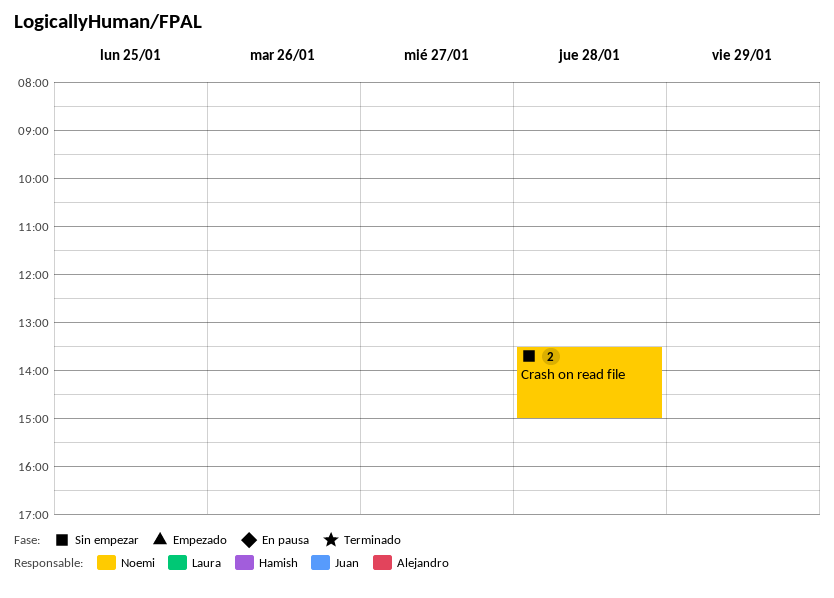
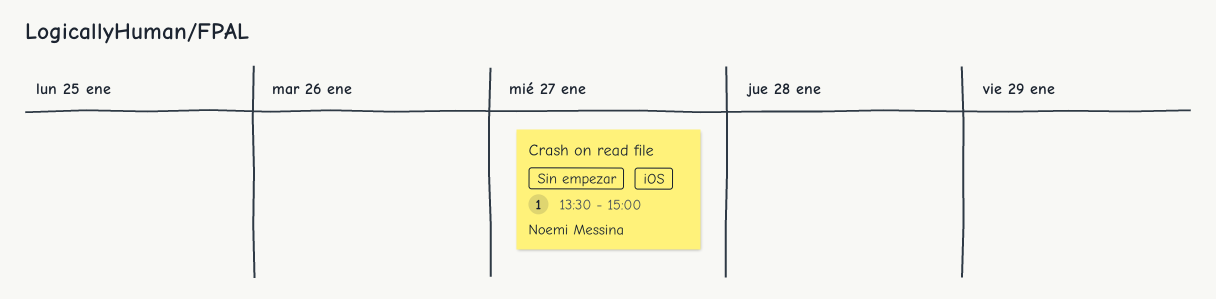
Crash on read file, estimate: 2 -> 1
Crash on read file, day: Jan 28 -> Jan 27

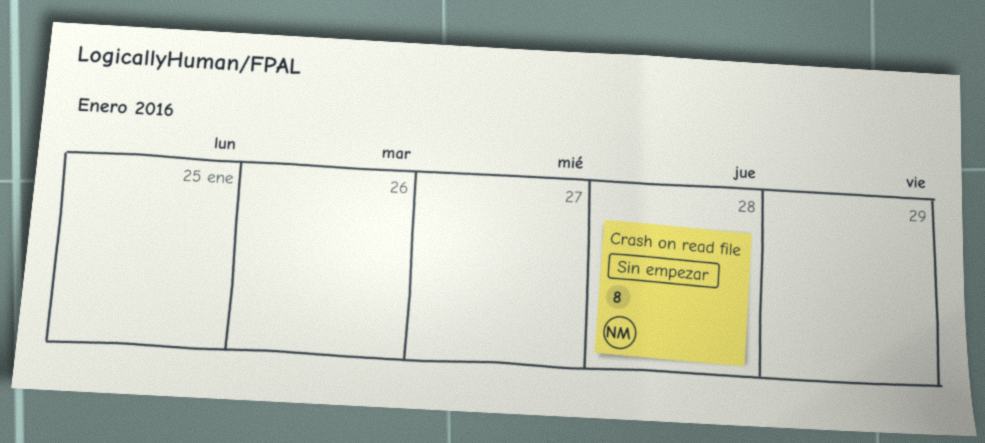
Crash on read file, estimate: 1 -> 8
Crash on read file, day: Jan 27 -> Jan 28

